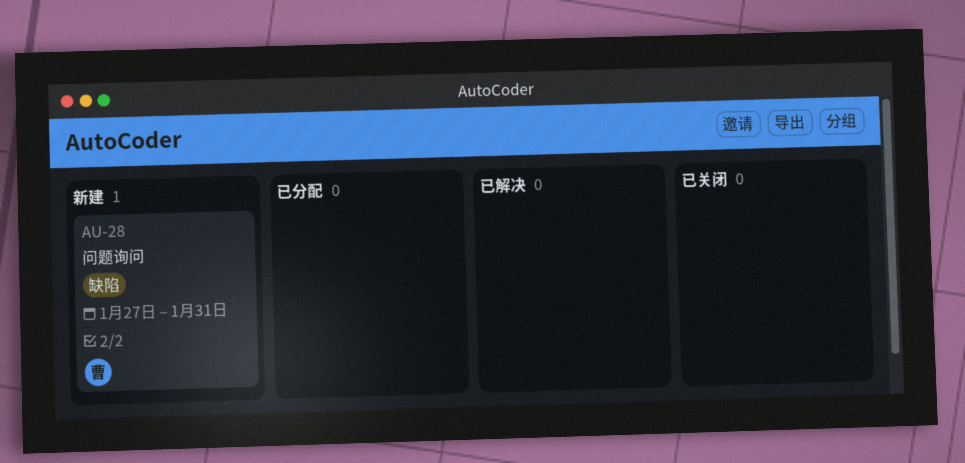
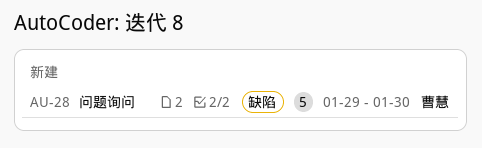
AU-28, start: Jan 27 -> Jan 29
AU-28, due: Jan 31 -> Jan 30

